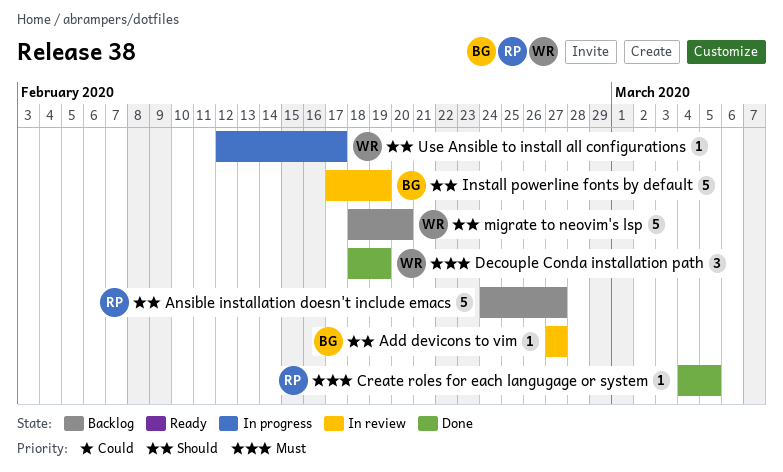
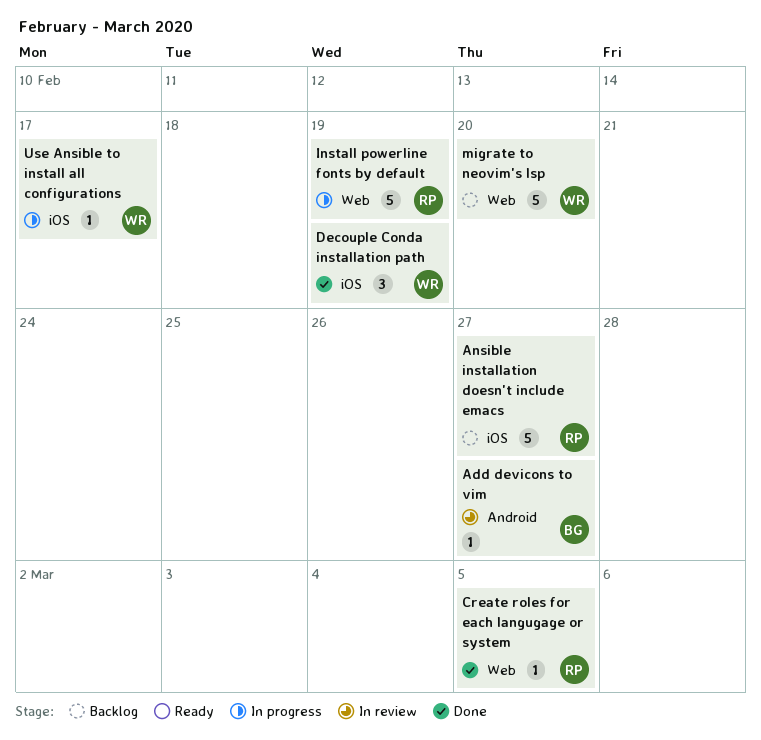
Install powerline fonts by default, status: In review -> In progress
Install powerline fonts by default, owner: BG -> RP

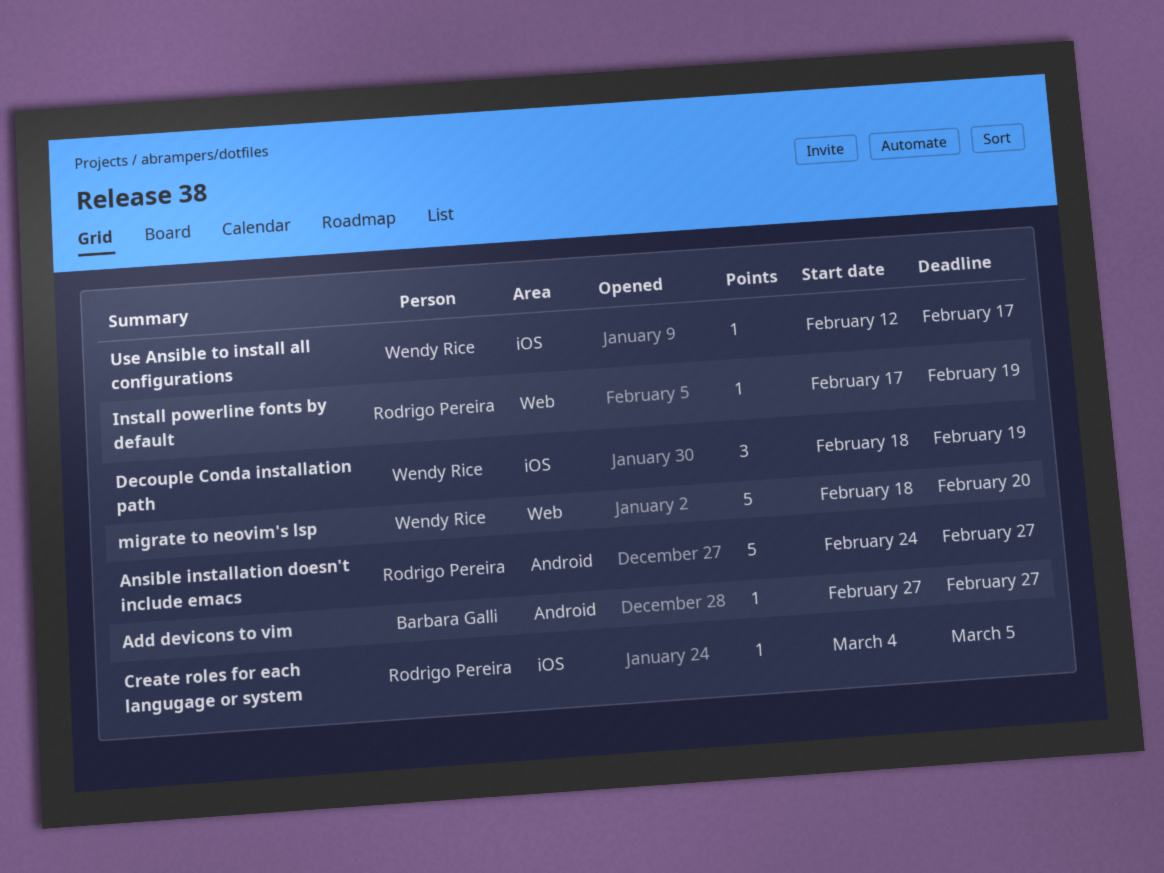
Ansible installation doesn't include emacs, label: iOS -> Android
Create roles for each langugage or system, label: Web -> iOS
Install powerline fonts by default, estimate: 5 -> 1

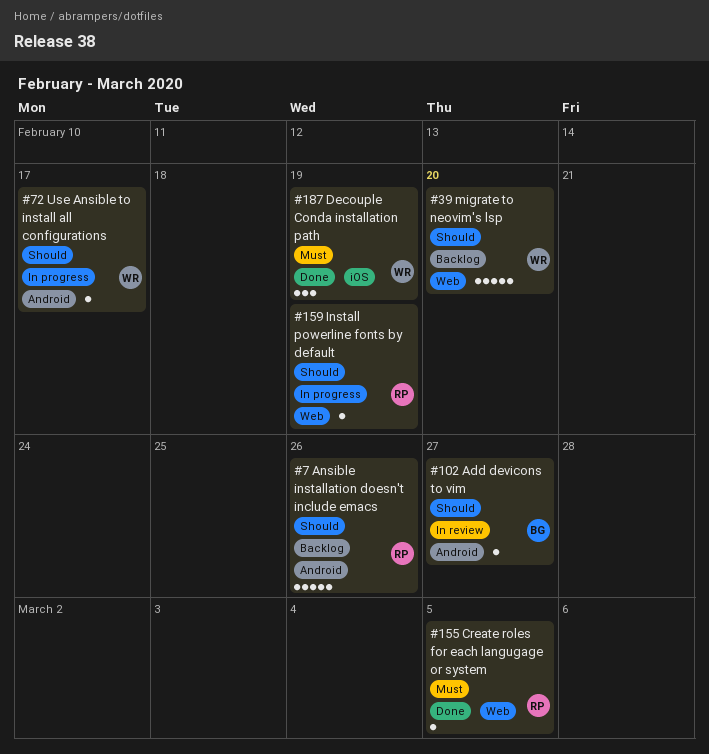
Ansible installation doesn't include emacs, due: Feb 27 -> Feb 26
Create roles for each langugage or system, label: iOS -> Web
Use Ansible to install all configurations, label: iOS -> Android

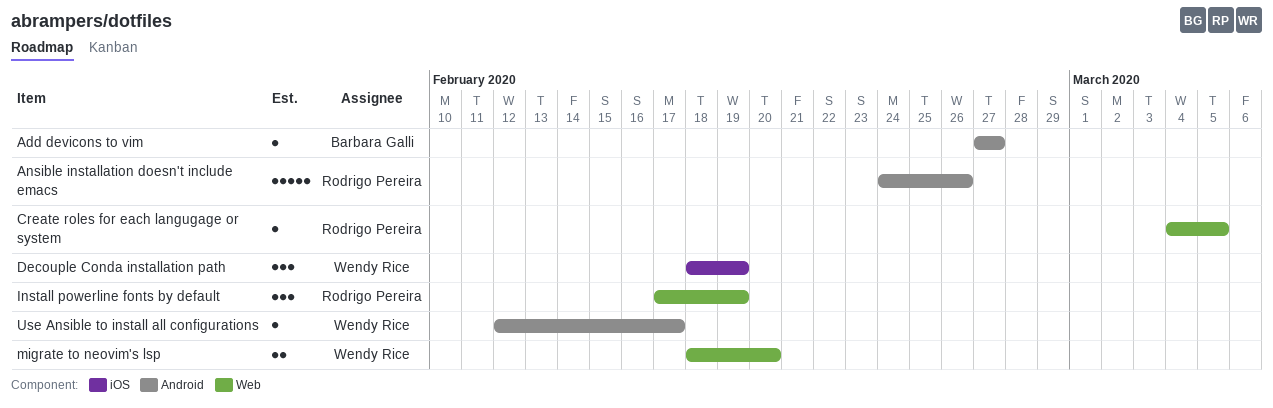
Install powerline fonts by default, estimate: 1 -> 3
migrate to neovim's lsp, estimate: 5 -> 2

